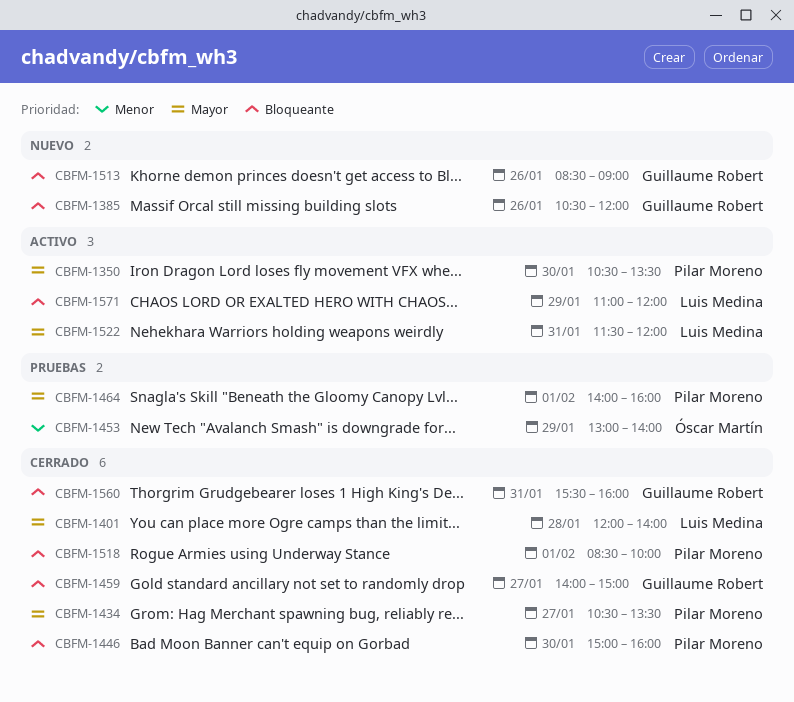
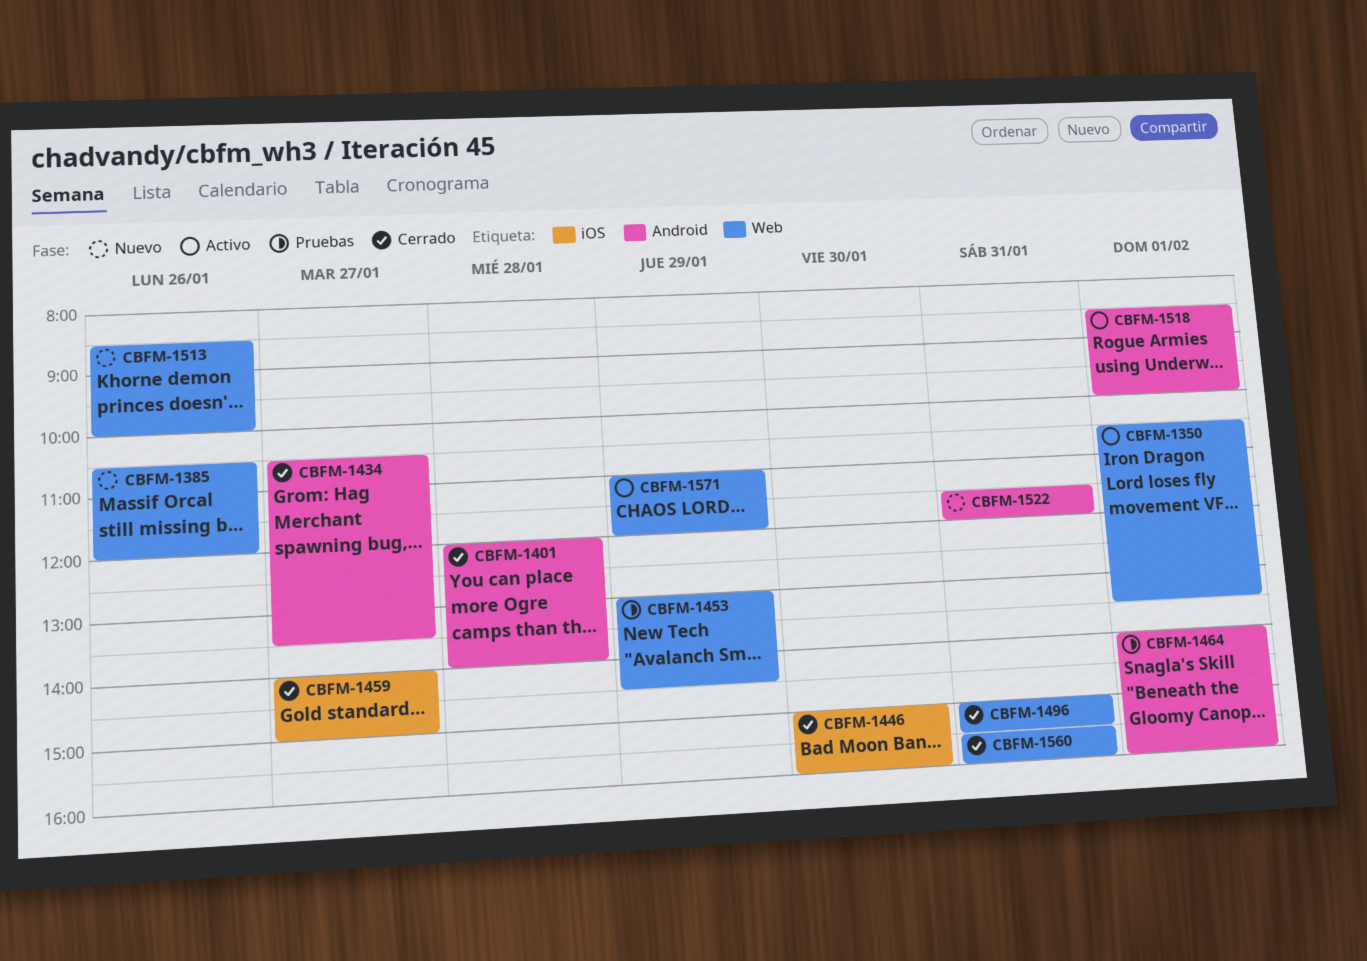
CBFM-1350, day: Jan 30 -> Feb 1
CBFM-1453, ends: 14:00 -> 14:30
CBFM-1496: none -> present
CBFM-1513, ends: 09:00 -> 10:00
CBFM-1518, status: Cerrado -> Activo
CBFM-1522, status: Activo -> Nuevo

